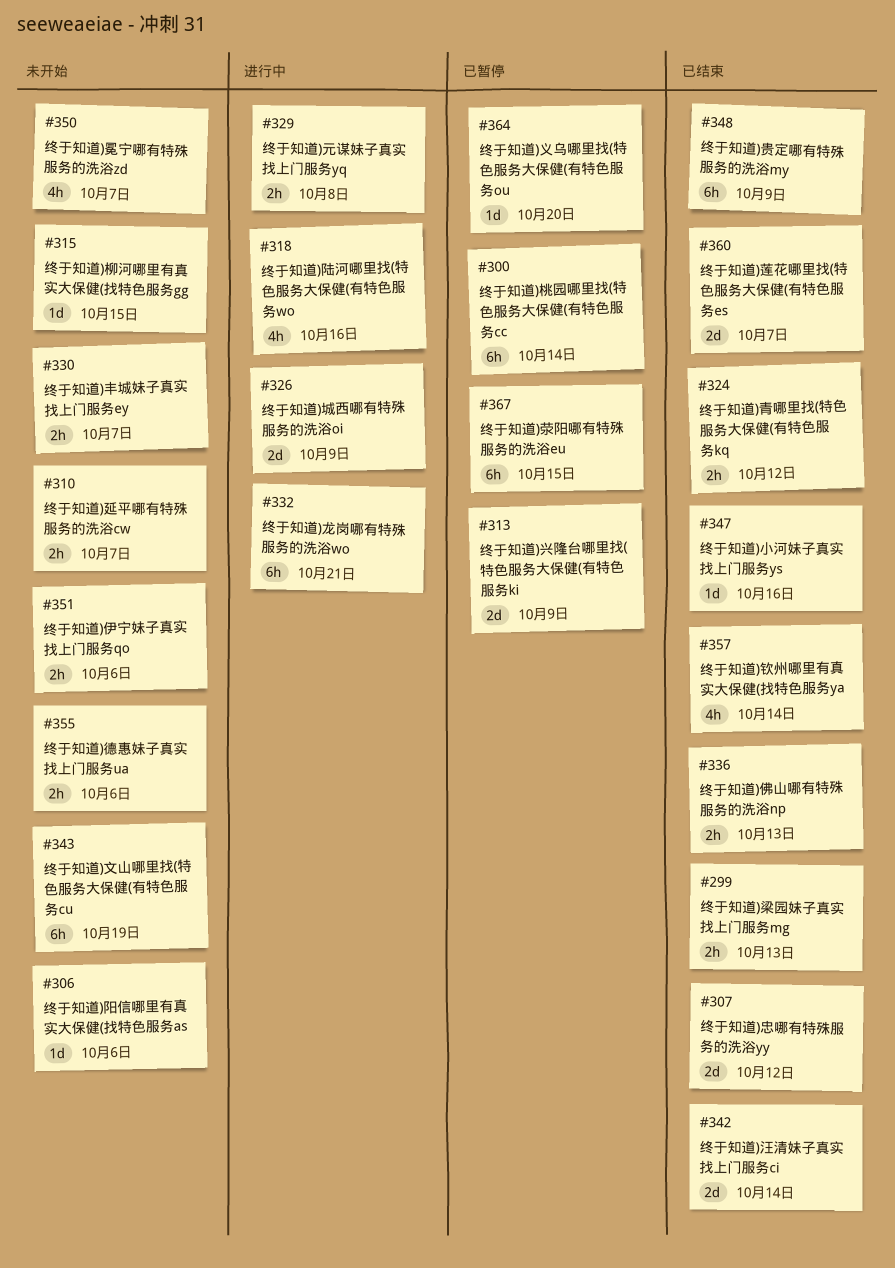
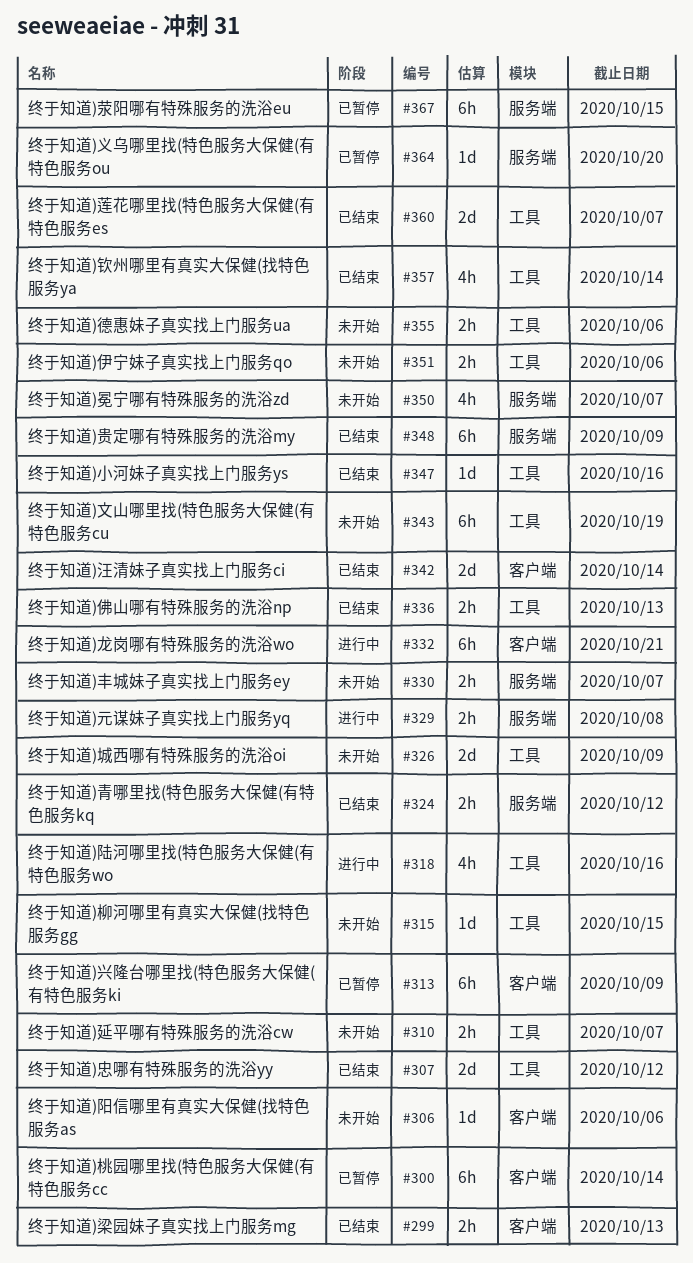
#313, estimate: 2d -> 6h
#326, status: 进行中 -> 未开始

